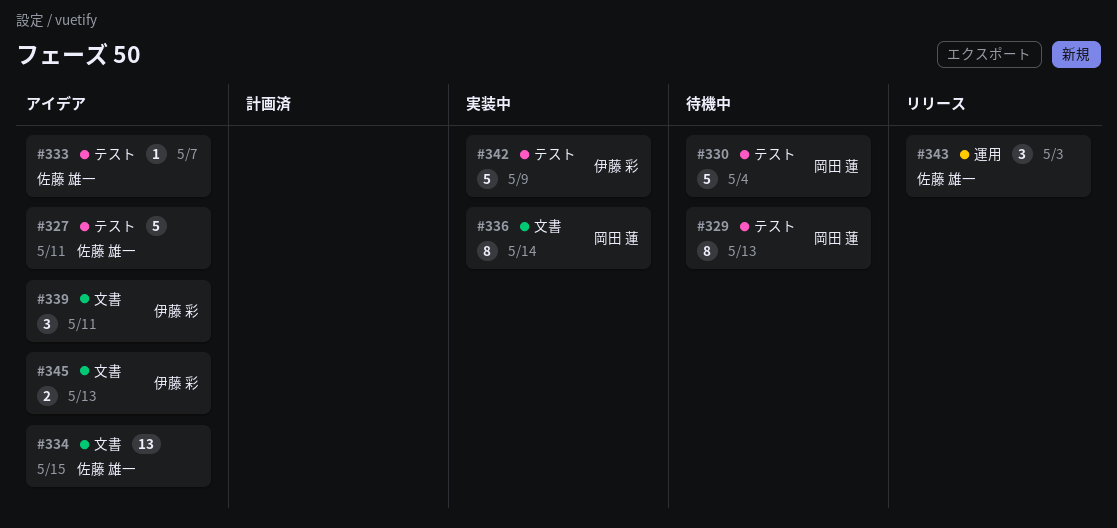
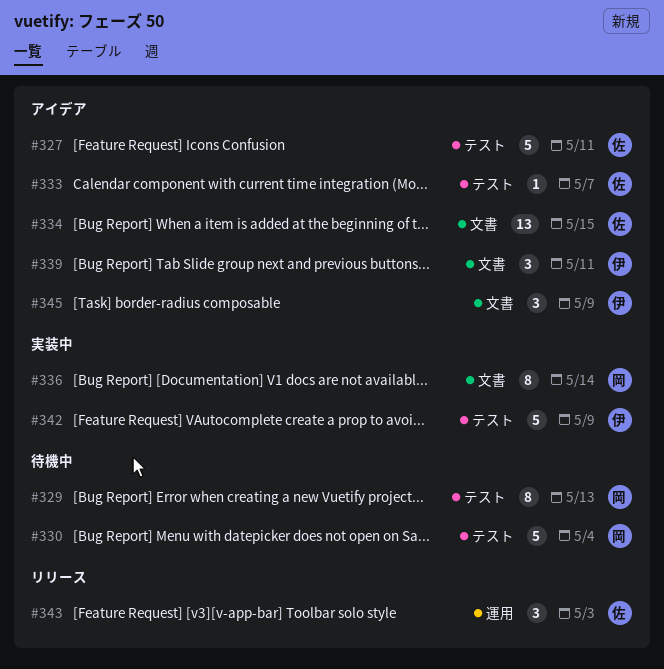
#345, estimate: 2 -> 3
#345, due: May 13 -> May 9

